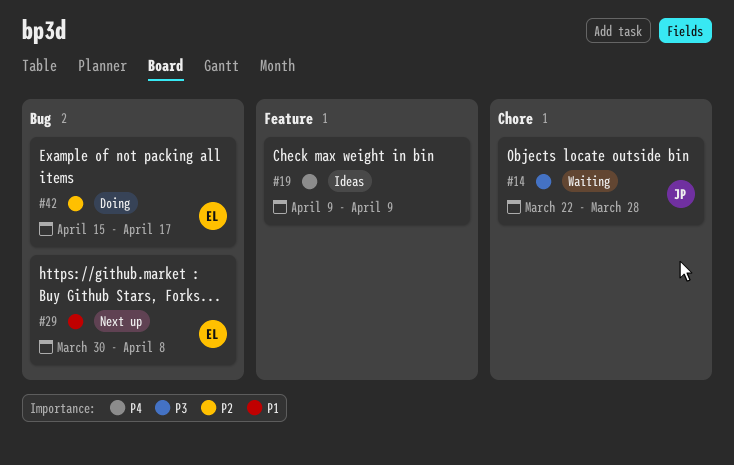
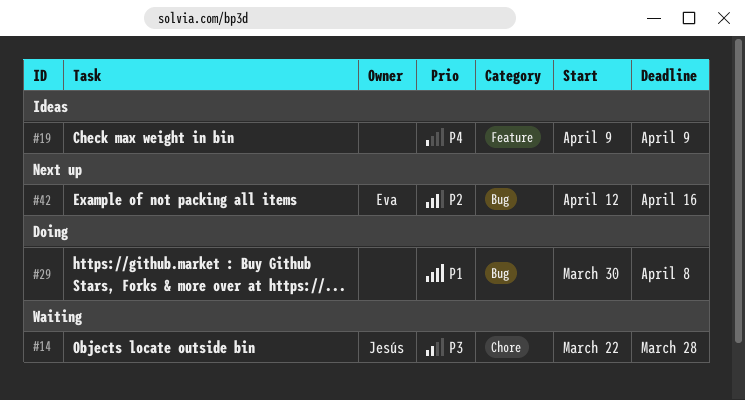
#29, status: Next up -> Doing
#29, owner: Eva -> none
#42, status: Doing -> Next up
#42, start: Apr 15 -> Apr 12
#42, due: Apr 17 -> Apr 16

